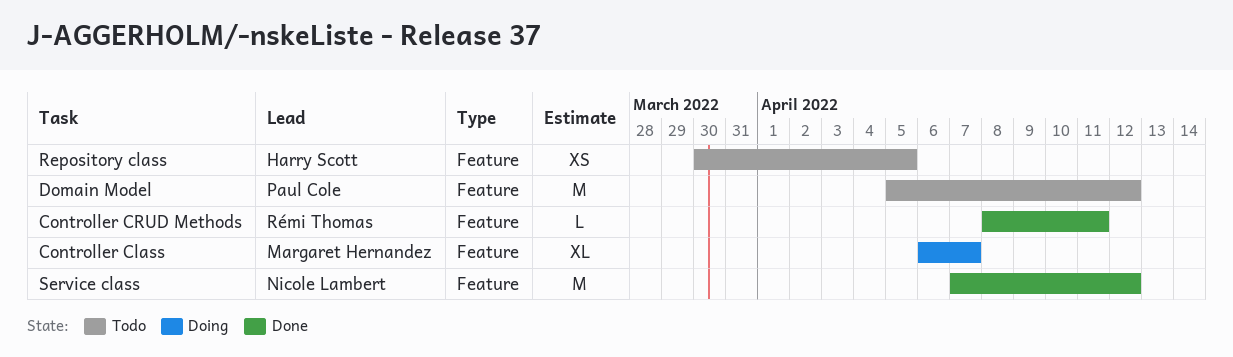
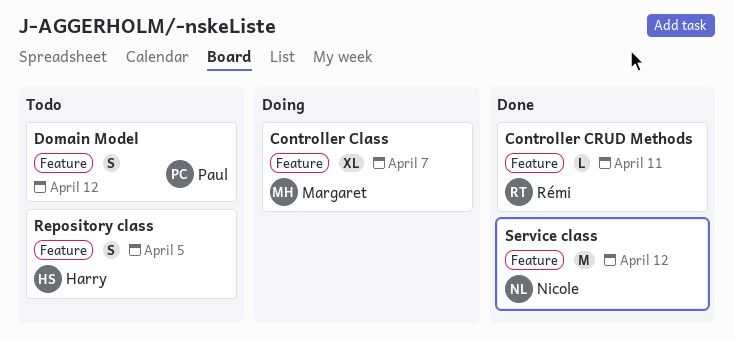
Domain Model, estimate: M -> S
Repository class, estimate: XS -> S

